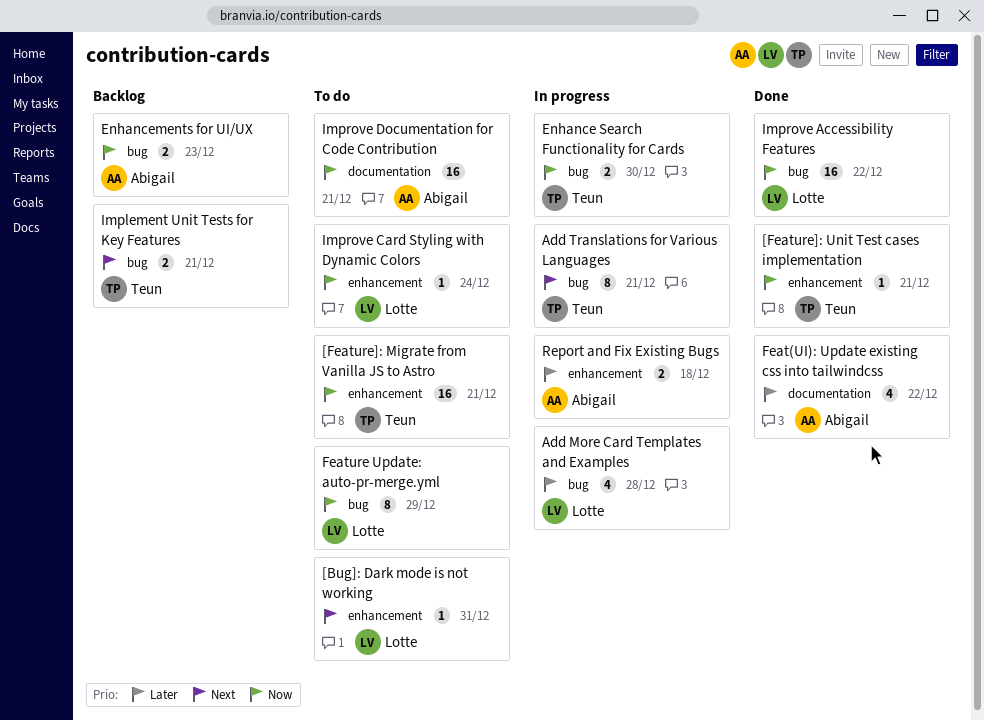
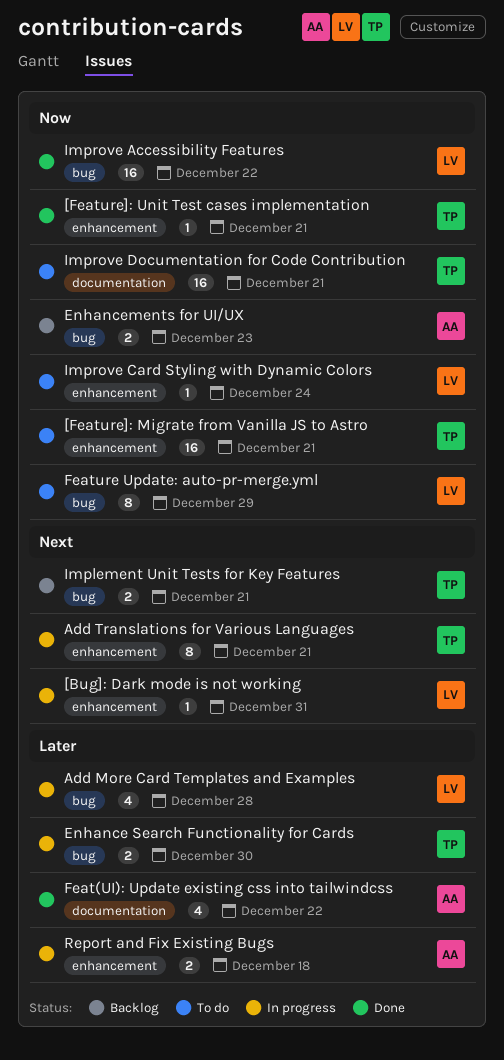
[Bug]: Dark mode is not working, status: To do -> In progress
Add Translations for Various Languages, label: bug -> enhancement
Enhance Search Functionality for Cards, priority: Now -> Later
Improve Documentation for Code Contribution, owner: Abigail -> Teun

